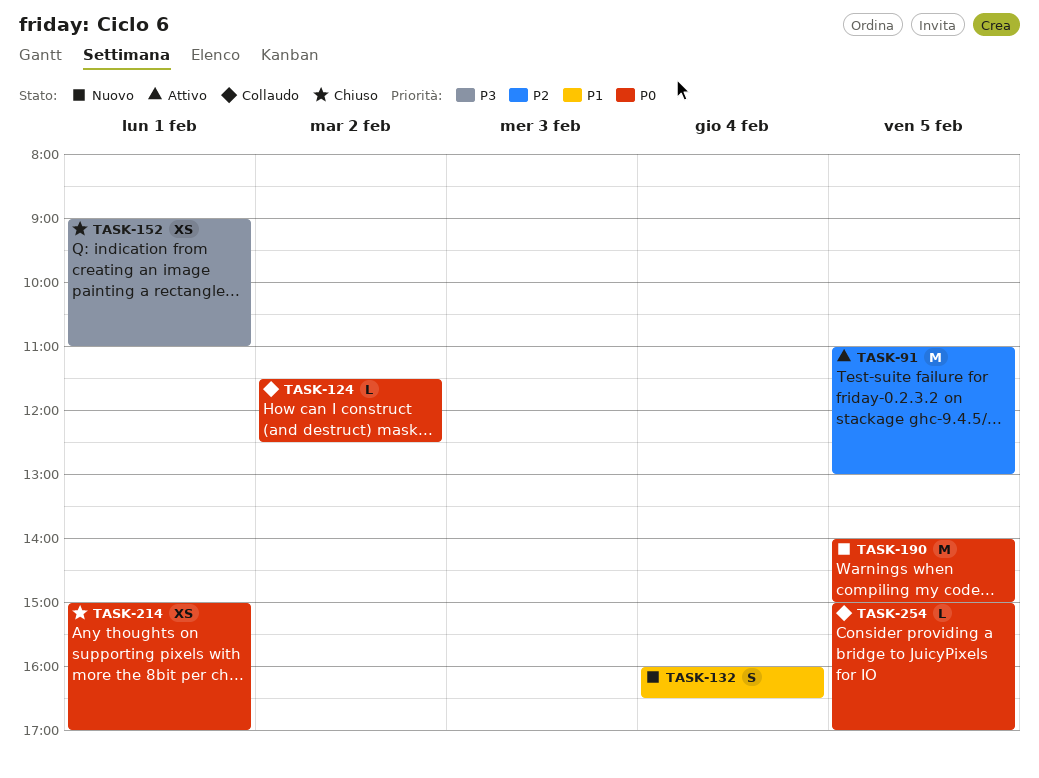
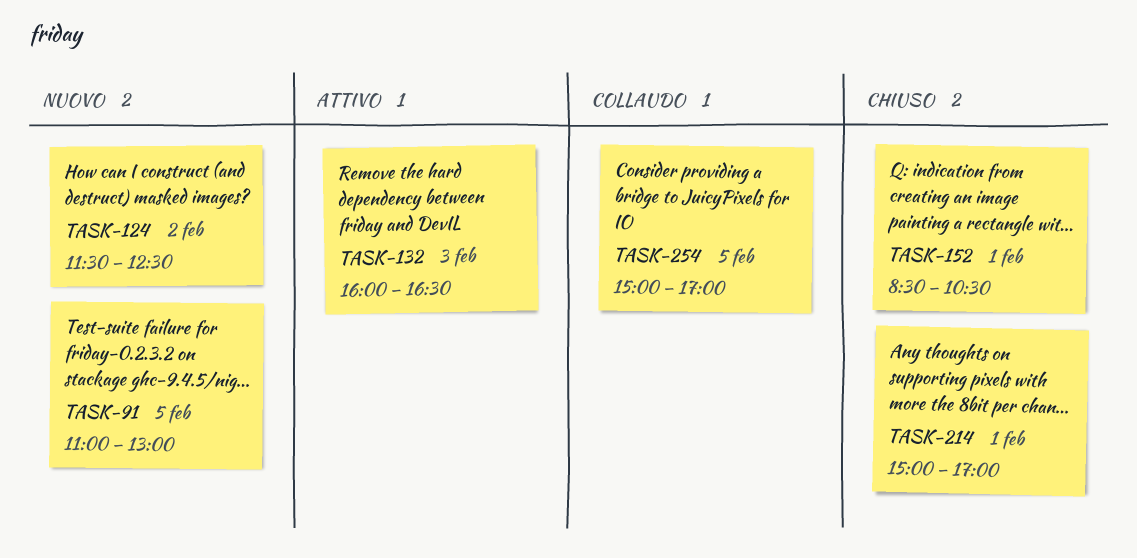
TASK-91, status: Attivo -> Nuovo
TASK-124, status: Collaudo -> Nuovo
TASK-132, status: Nuovo -> Attivo
TASK-132, day: Feb 4 -> Feb 3
TASK-152, begins: 09:00 -> 08:30
TASK-152, ends: 11:00 -> 10:30
TASK-190: present -> none

